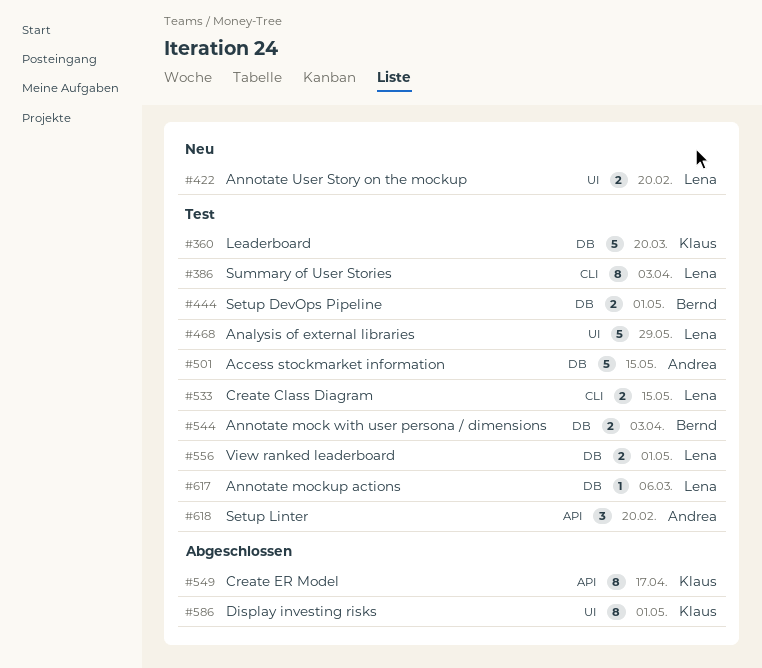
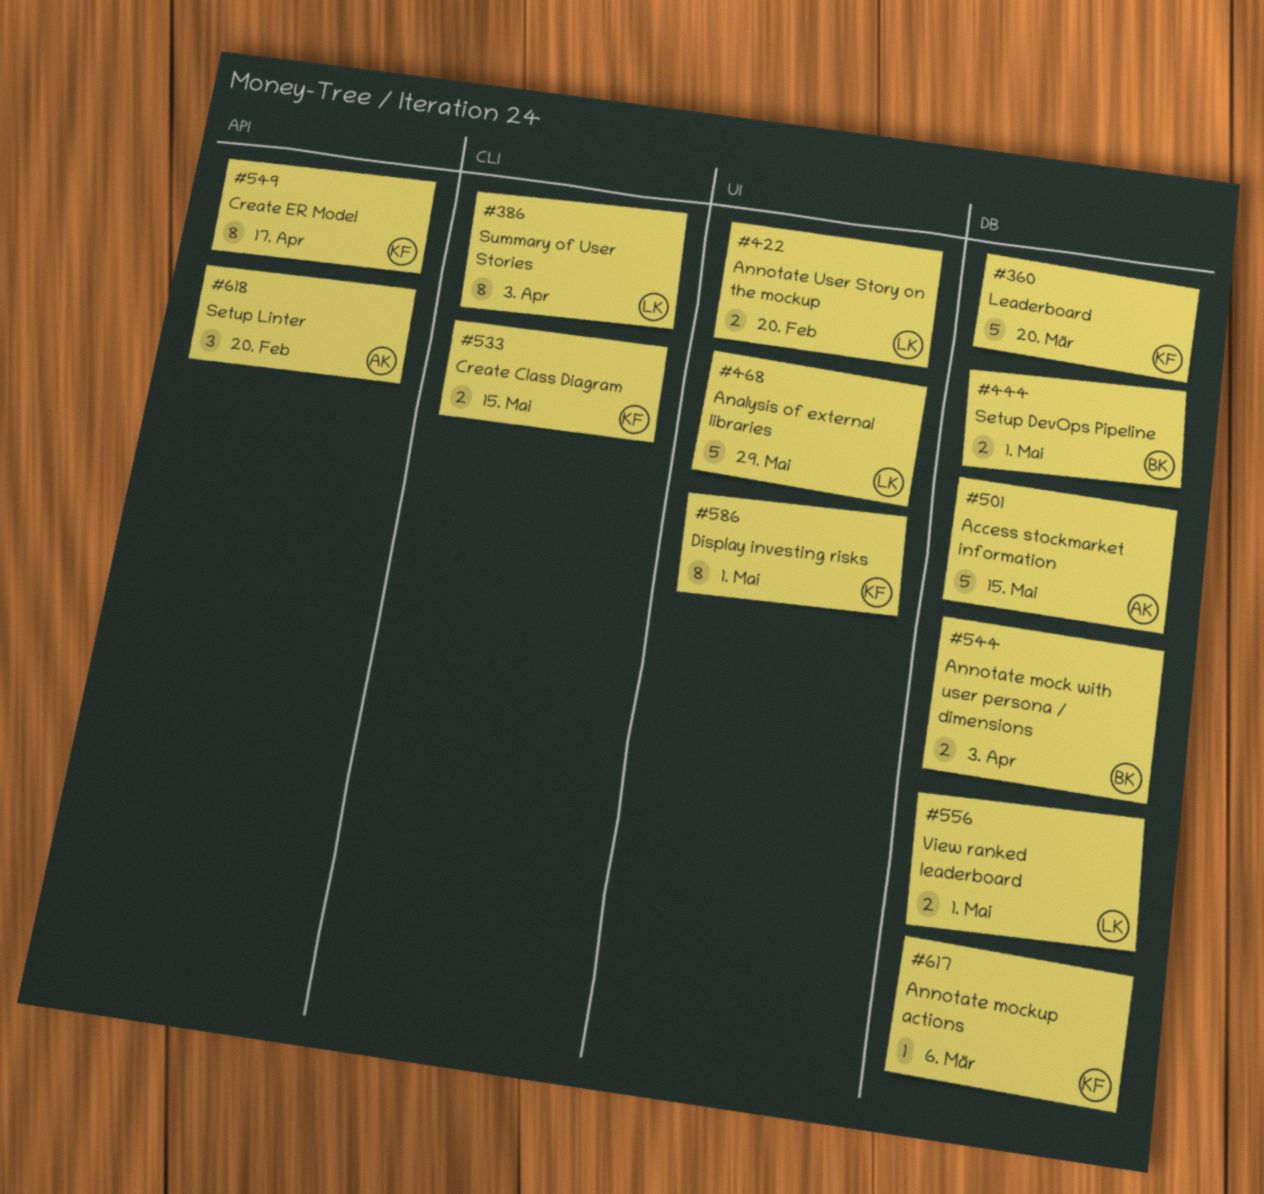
#533, owner: Lena -> Klaus
#617, owner: Lena -> Klaus

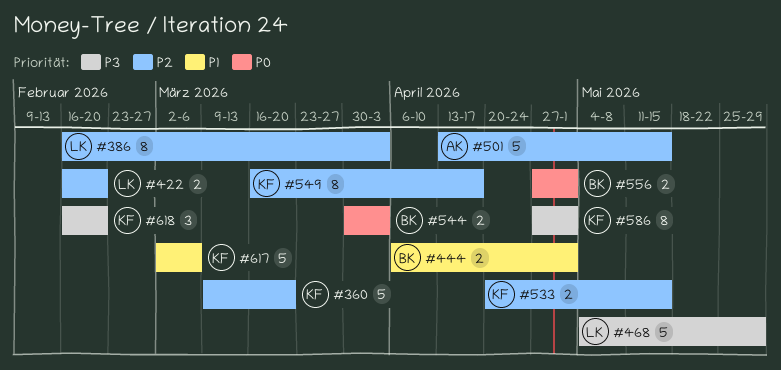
#556, owner: LK -> BK
#617, estimate: 1 -> 5
#618, owner: AK -> KF

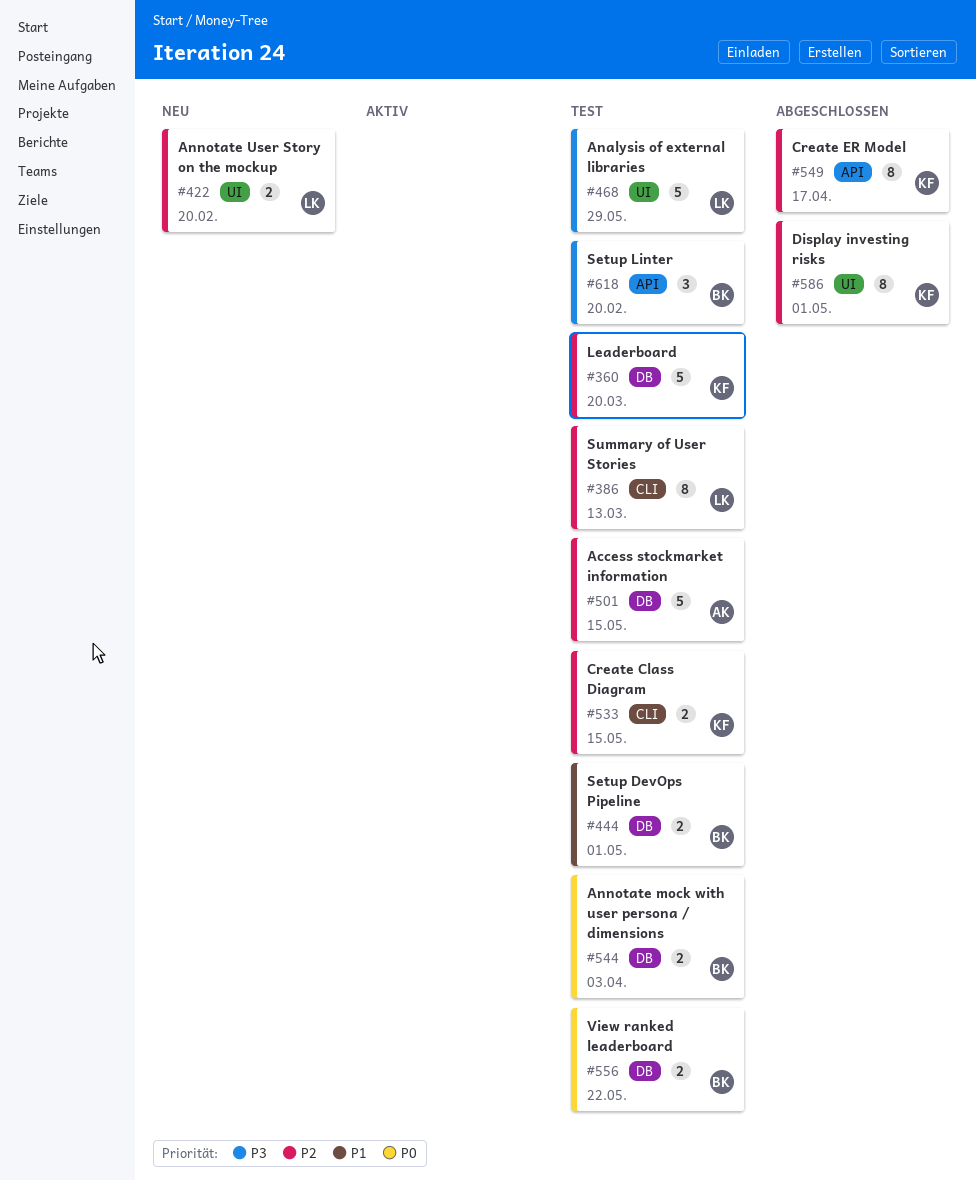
#386, due: Apr 3 -> Mar 13
#556, due: May 1 -> May 22
#586, priority: P3 -> P2
#617: present -> none
#618, owner: KF -> BK

